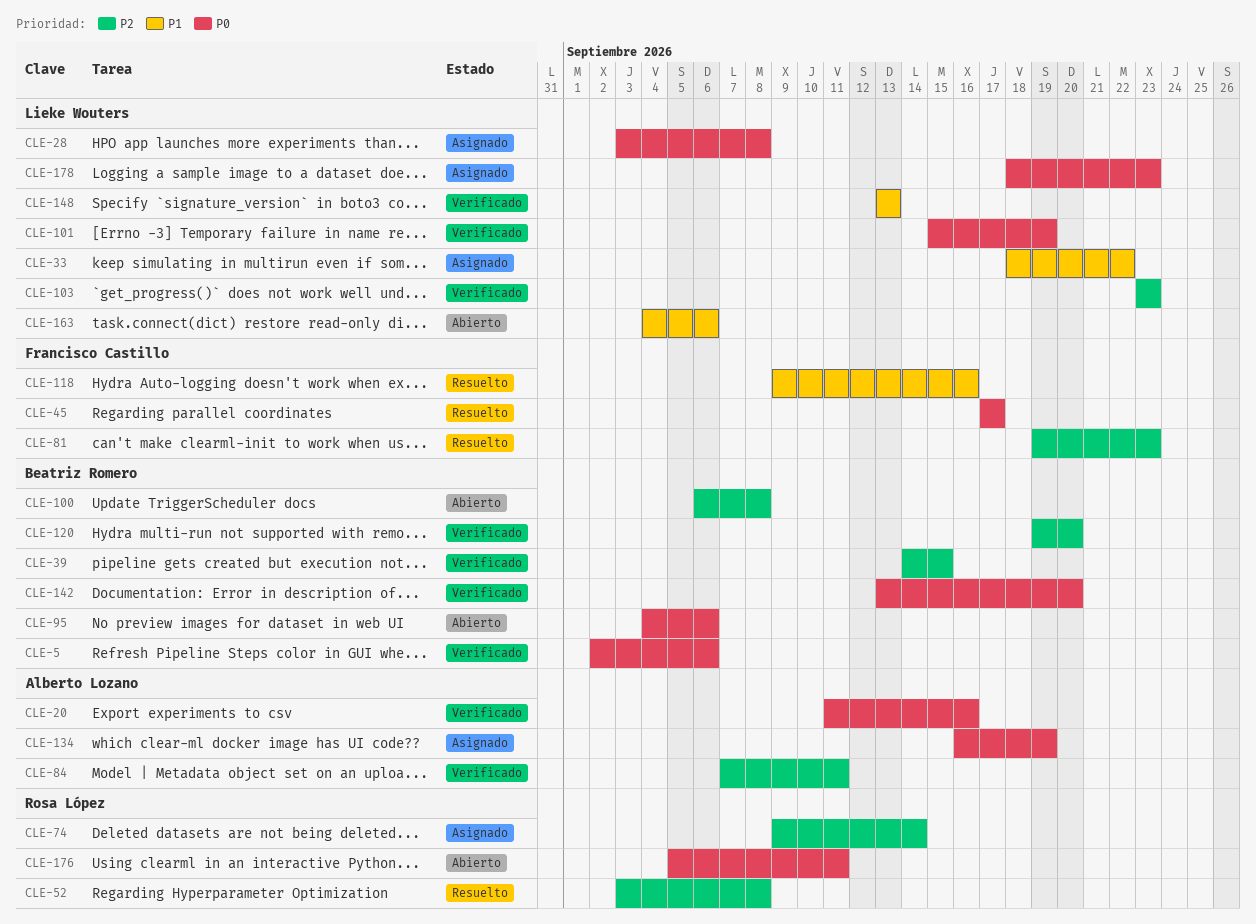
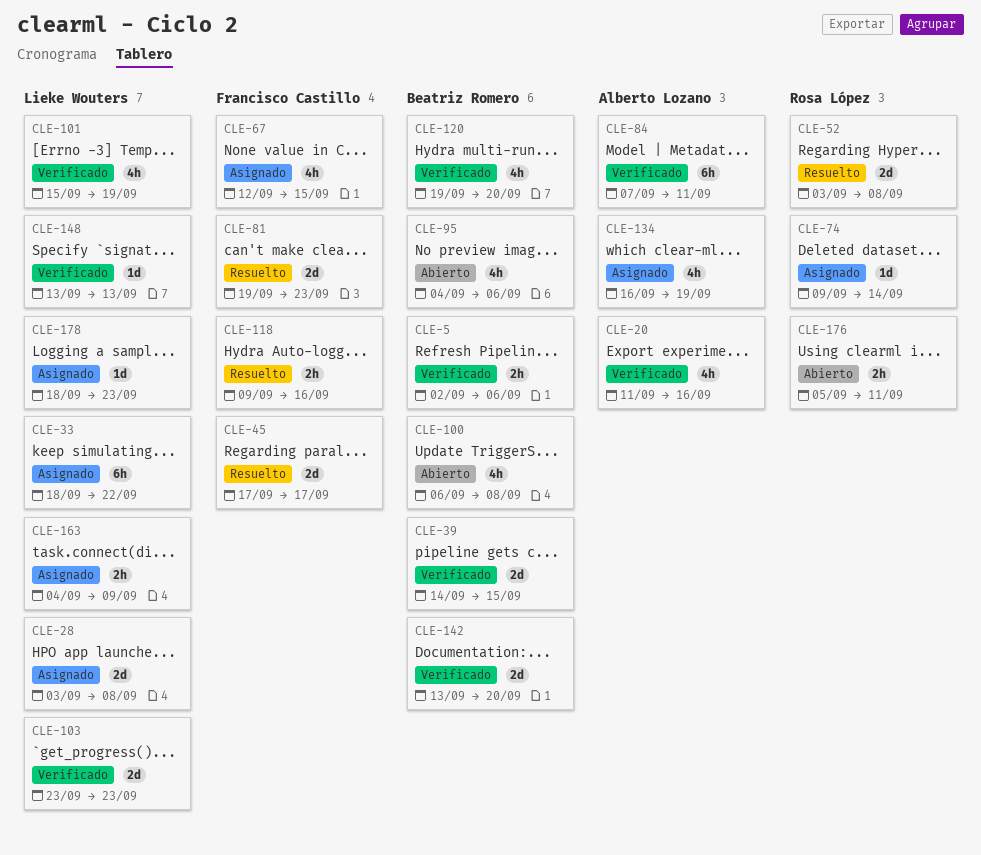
CLE-67: none -> present
CLE-163, status: Abierto -> Asignado
CLE-163, due: Sep 6 -> Sep 9

